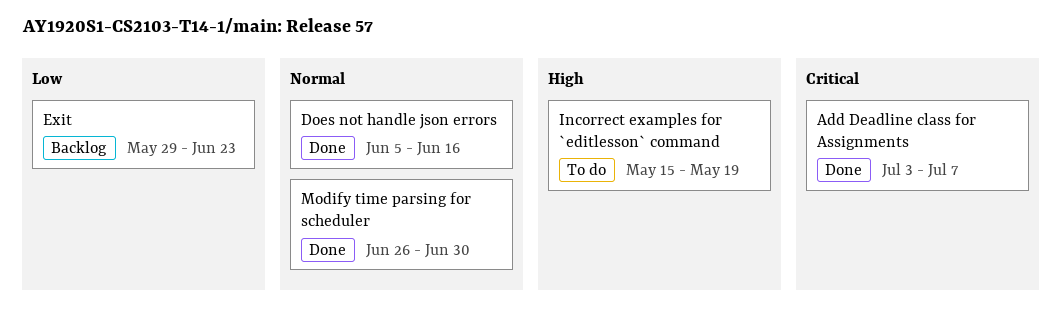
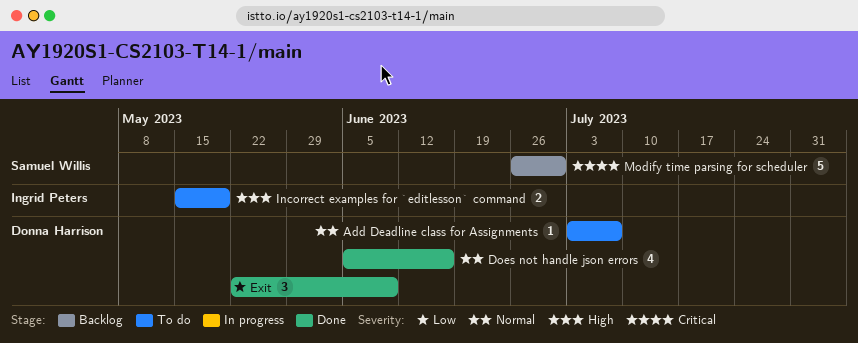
Add Deadline class for Assignments, status: Done -> To do
Add Deadline class for Assignments, priority: Critical -> Normal
Exit, status: Backlog -> Done
Exit, start: May 29 -> May 22
Exit, due: Jun 23 -> Jun 9
Modify time parsing for scheduler, status: Done -> Backlog
Modify time parsing for scheduler, priority: Normal -> Critical

